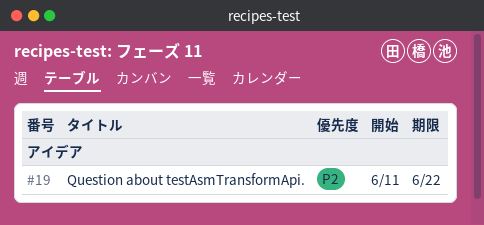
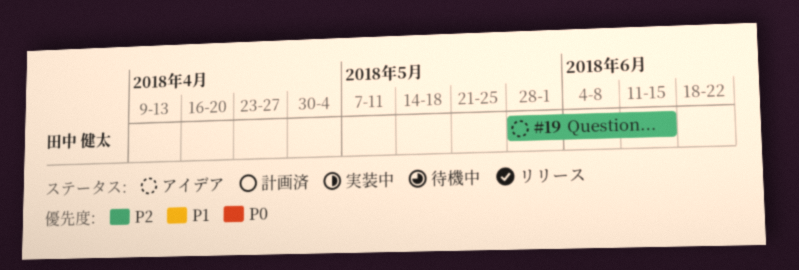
#19, start: Jun 11 -> May 28
#19, due: Jun 22 -> Jun 15

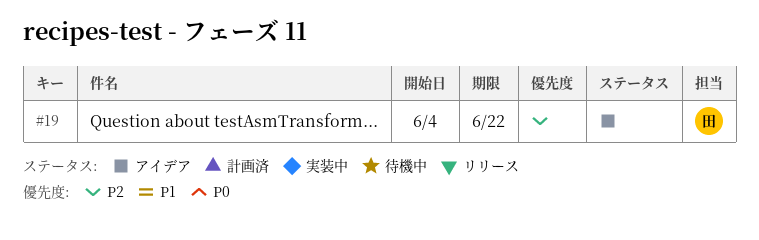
#19, start: May 28 -> Jun 4
#19, due: Jun 15 -> Jun 22

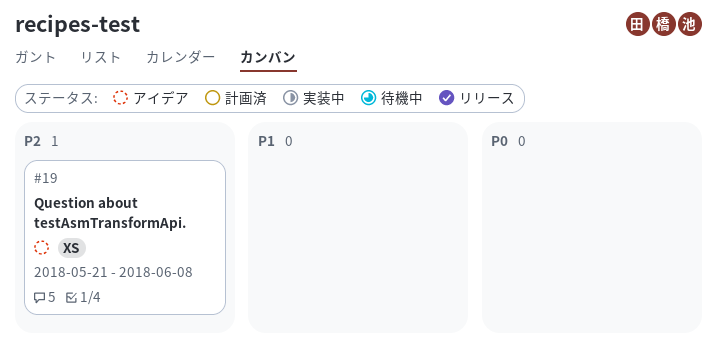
#19, start: Jun 4 -> May 21
#19, due: Jun 22 -> Jun 8

